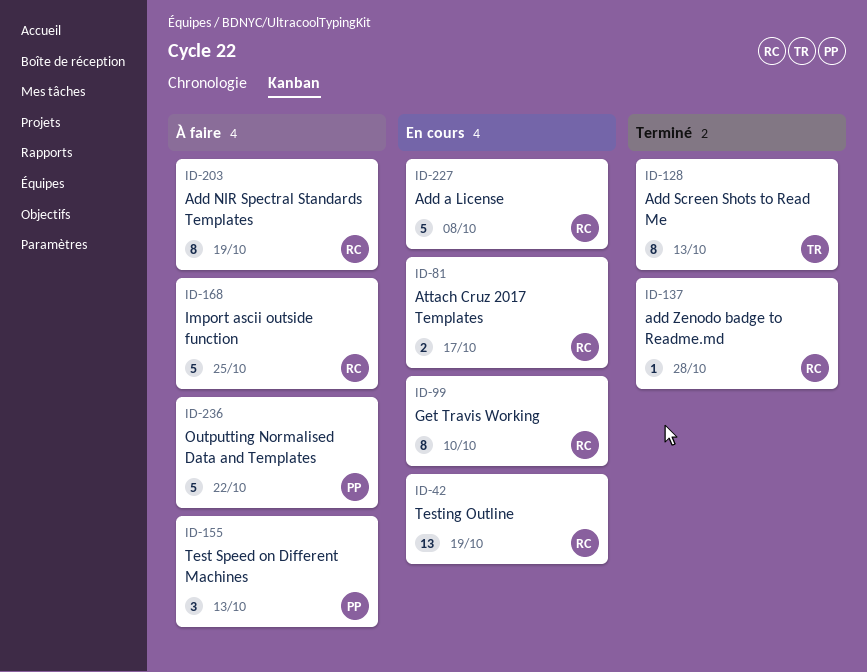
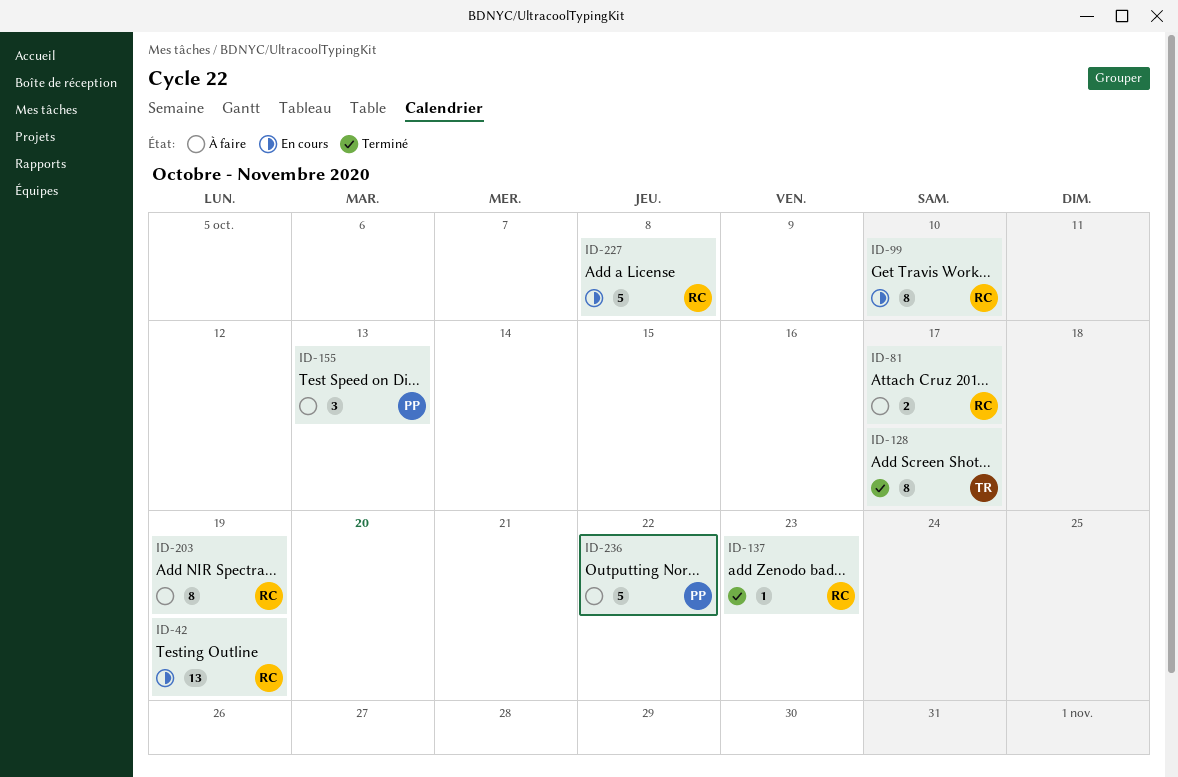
ID-81, status: En cours -> À faire
ID-128, due: Oct 13 -> Oct 17
ID-137, due: Oct 28 -> Oct 23
ID-168: present -> none

